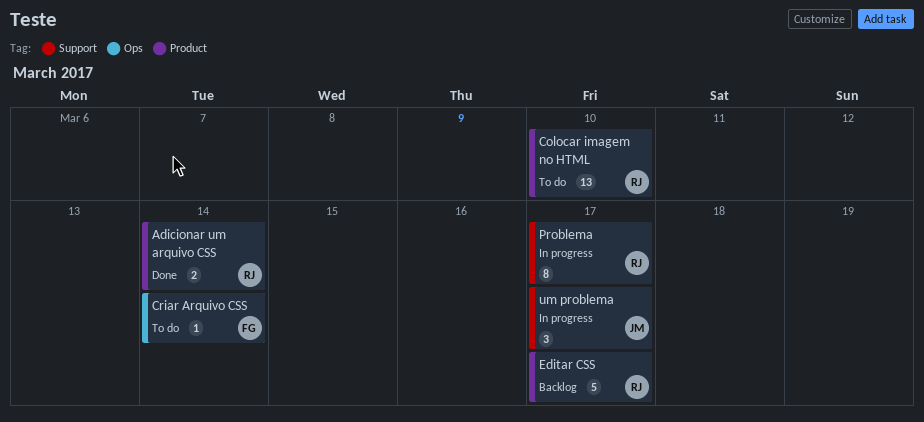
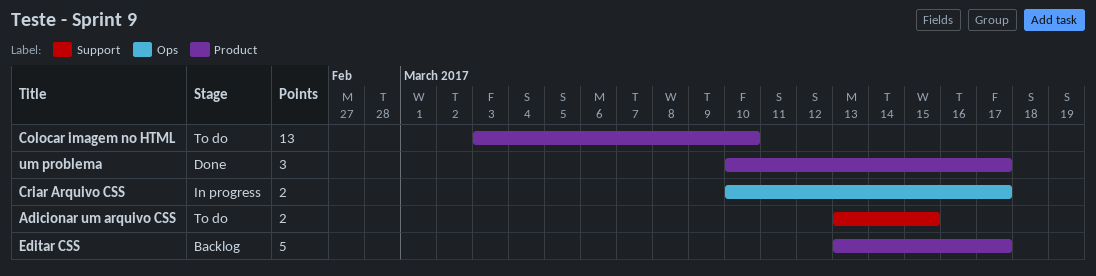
Adicionar um arquivo CSS, status: Done -> To do
Adicionar um arquivo CSS, label: Product -> Support
Adicionar um arquivo CSS, due: Mar 14 -> Mar 15
Criar Arquivo CSS, status: To do -> In progress
Criar Arquivo CSS, estimate: 1 -> 2
Criar Arquivo CSS, due: Mar 14 -> Mar 17
Problema: present -> none
um problema, status: In progress -> Done
um problema, label: Support -> Product

